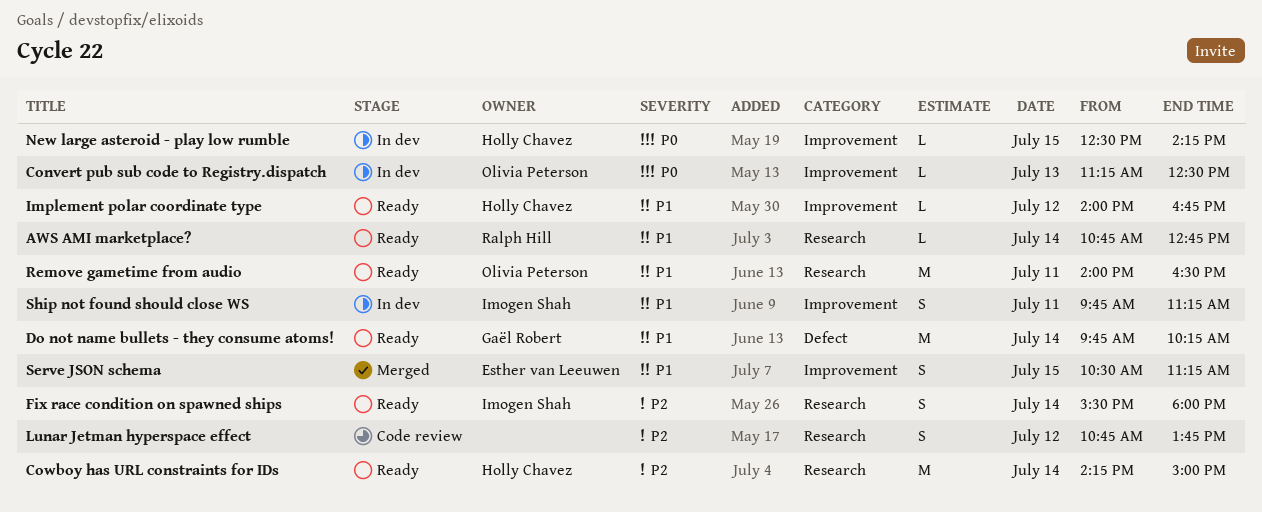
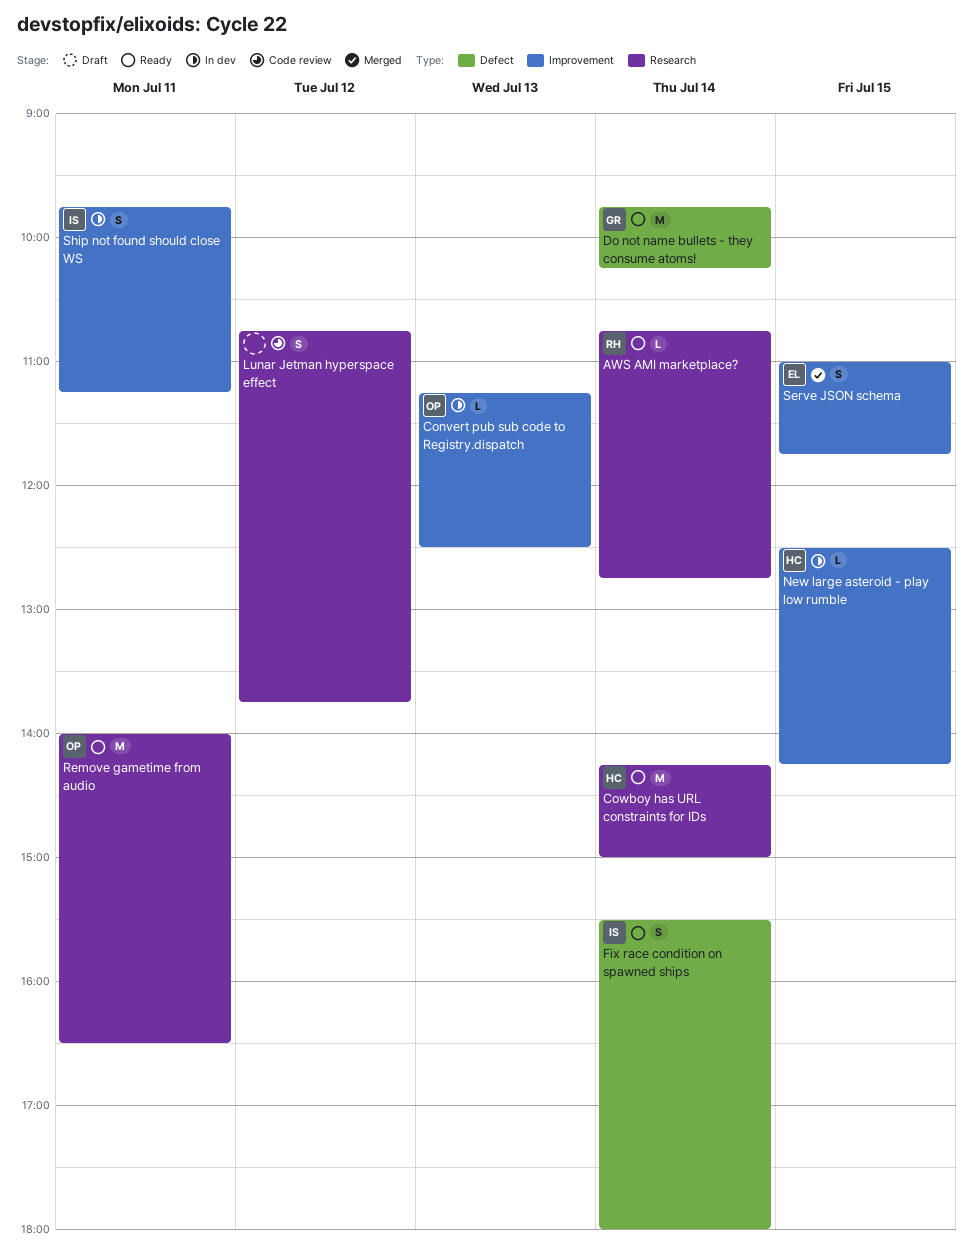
Fix race condition on spawned ships, label: Research -> Defect
Implement polar coordinate type: present -> none
Serve JSON schema, begins: 10:30 -> 11:00
Serve JSON schema, ends: 11:15 -> 11:45

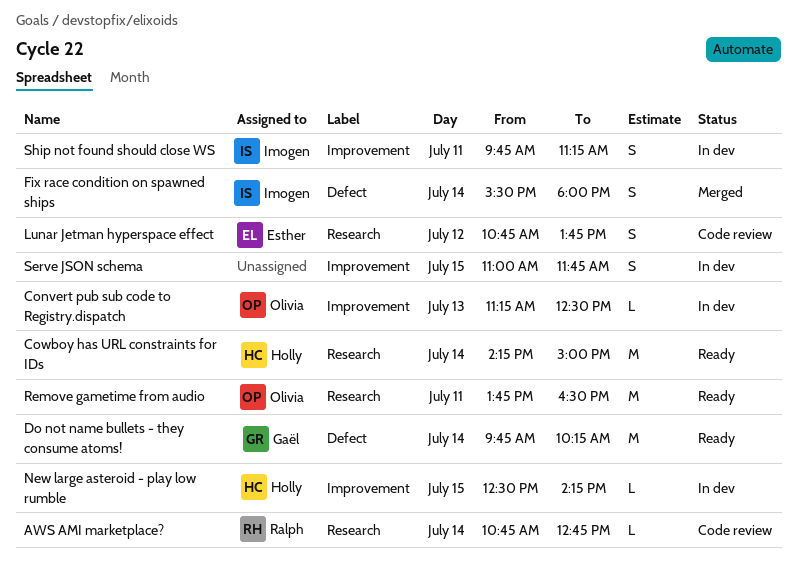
AWS AMI marketplace?, status: Ready -> Code review
Fix race condition on spawned ships, status: Ready -> Merged
Lunar Jetman hyperspace effect, owner: none -> Esther
Remove gametime from audio, begins: 14:00 -> 13:45
Serve JSON schema, status: Merged -> In dev
Serve JSON schema, owner: Esther -> none

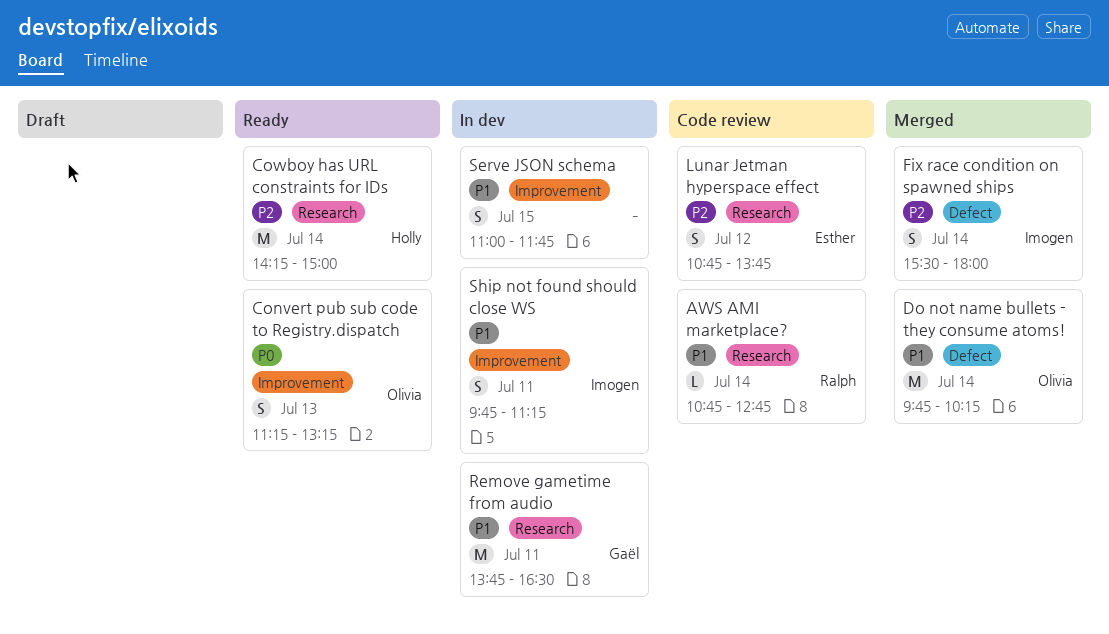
Convert pub sub code to Registry.dispatch, status: In dev -> Ready
Convert pub sub code to Registry.dispatch, estimate: L -> S
Convert pub sub code to Registry.dispatch, ends: 12:30 -> 13:15
Do not name bullets - they consume atoms!, status: Ready -> Merged
Do not name bullets - they consume atoms!, owner: Gaël -> Olivia
New large asteroid - play low rumble: present -> none
Remove gametime from audio, status: Ready -> In dev
Remove gametime from audio, owner: Olivia -> Gaël

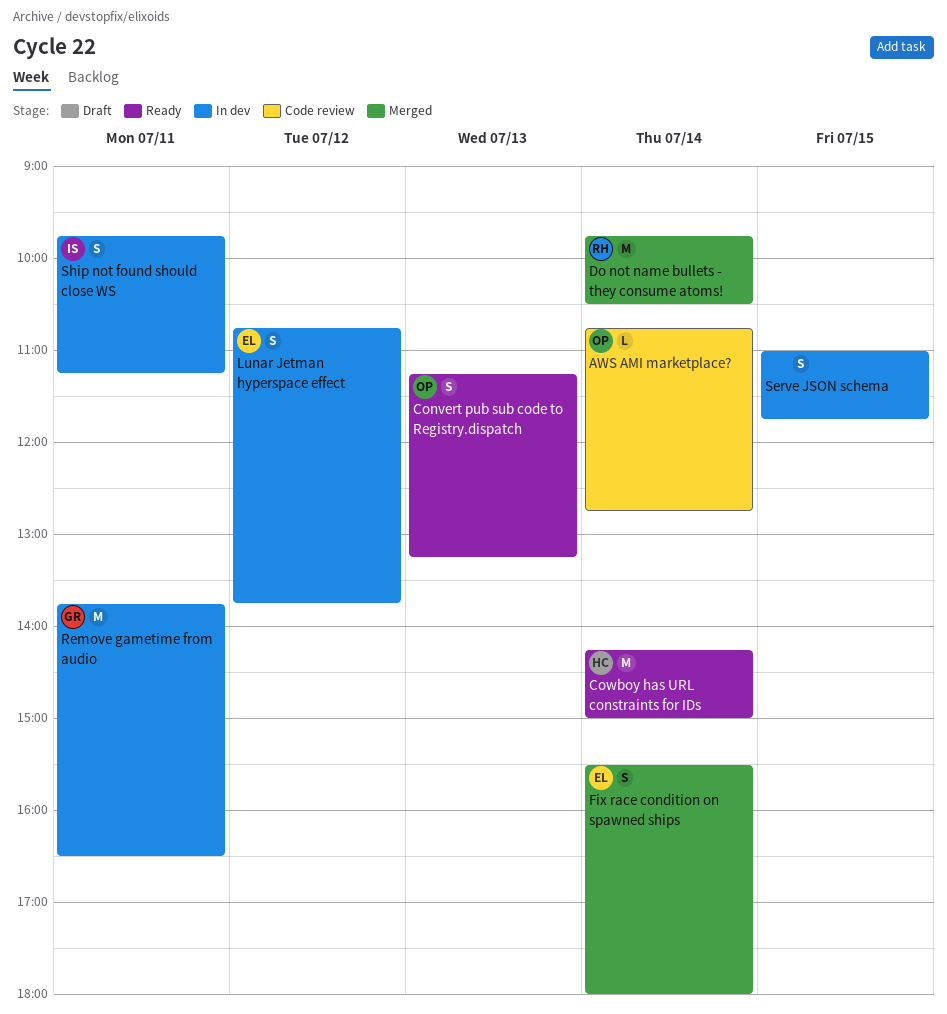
AWS AMI marketplace?, owner: Ralph -> Olivia
Do not name bullets - they consume atoms!, owner: Olivia -> Ralph
Do not name bullets - they consume atoms!, ends: 10:15 -> 10:30
Fix race condition on spawned ships, owner: Imogen -> Esther
Lunar Jetman hyperspace effect, status: Code review -> In dev

